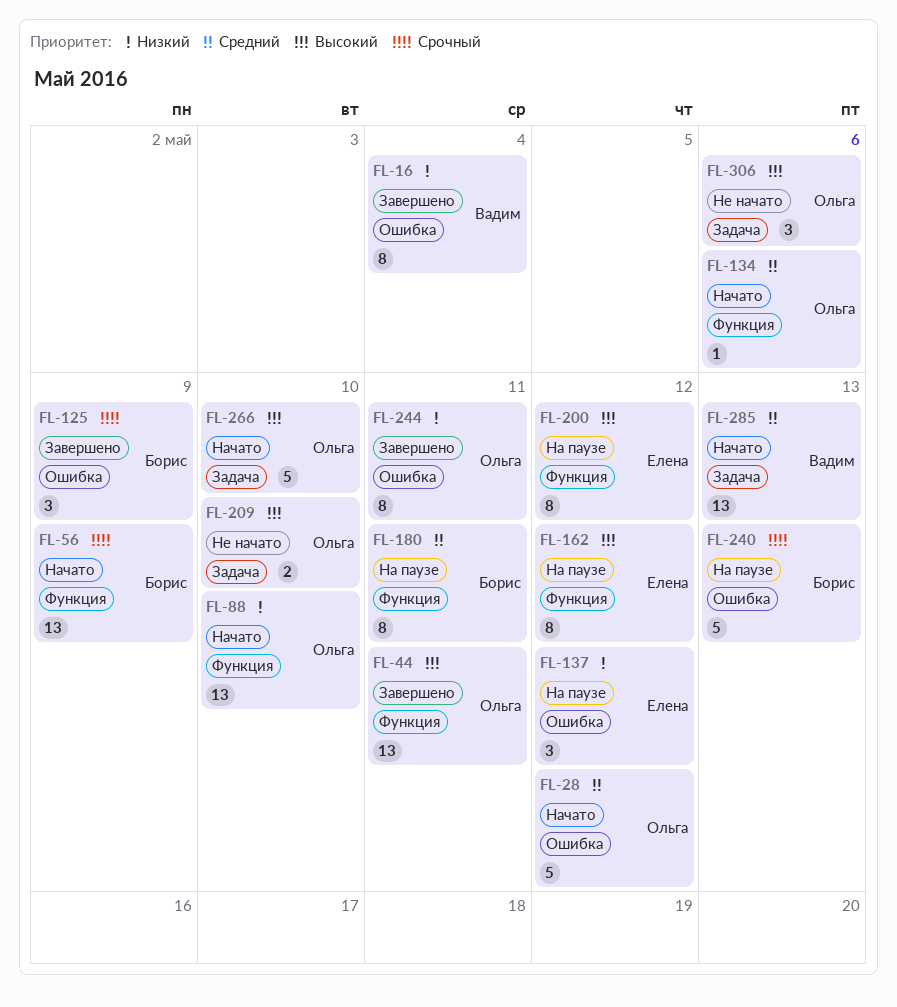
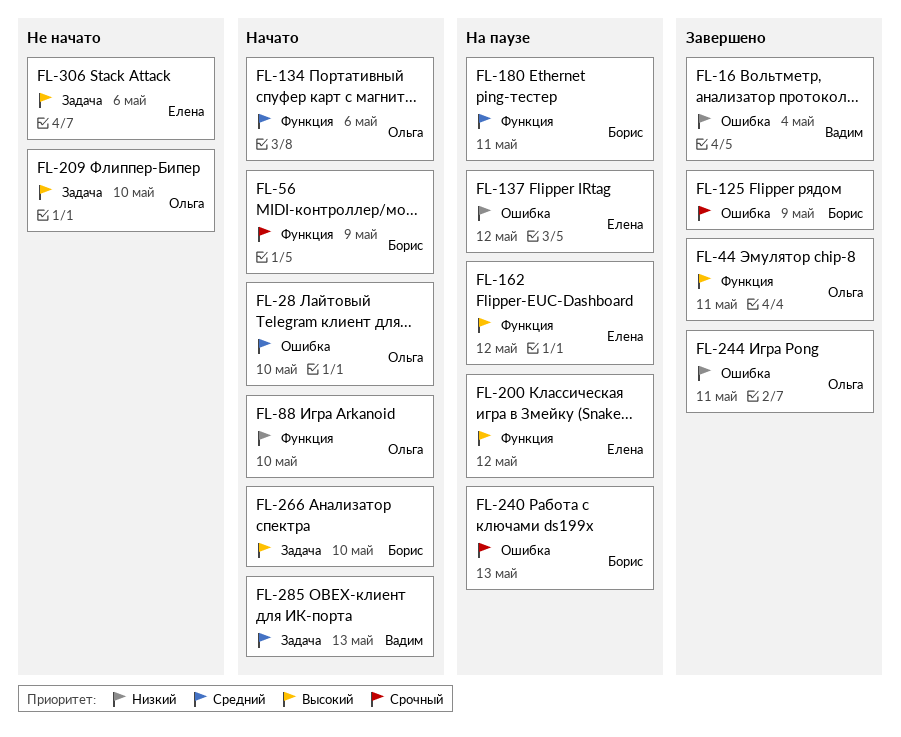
FL-28, due: May 12 -> May 10
FL-266, owner: Ольга -> Борис
FL-306, owner: Ольга -> Елена

